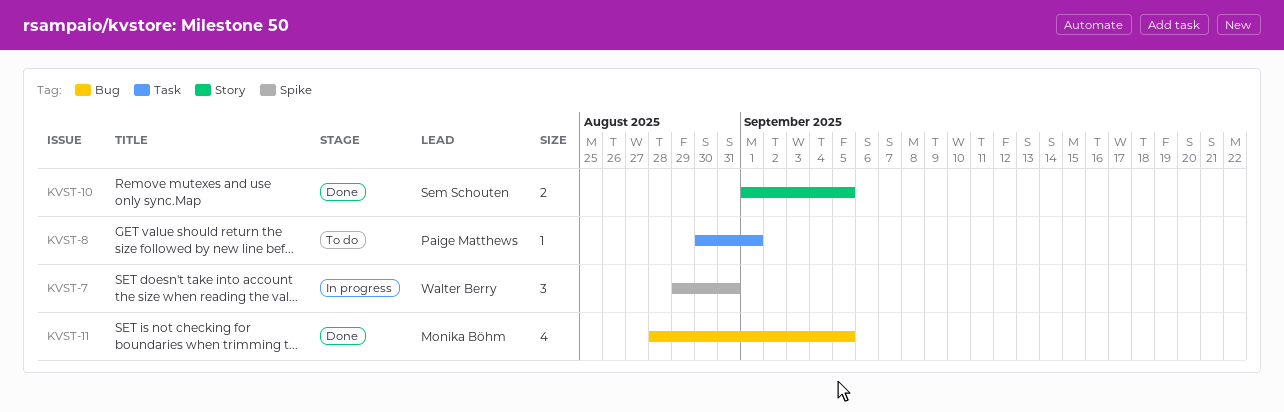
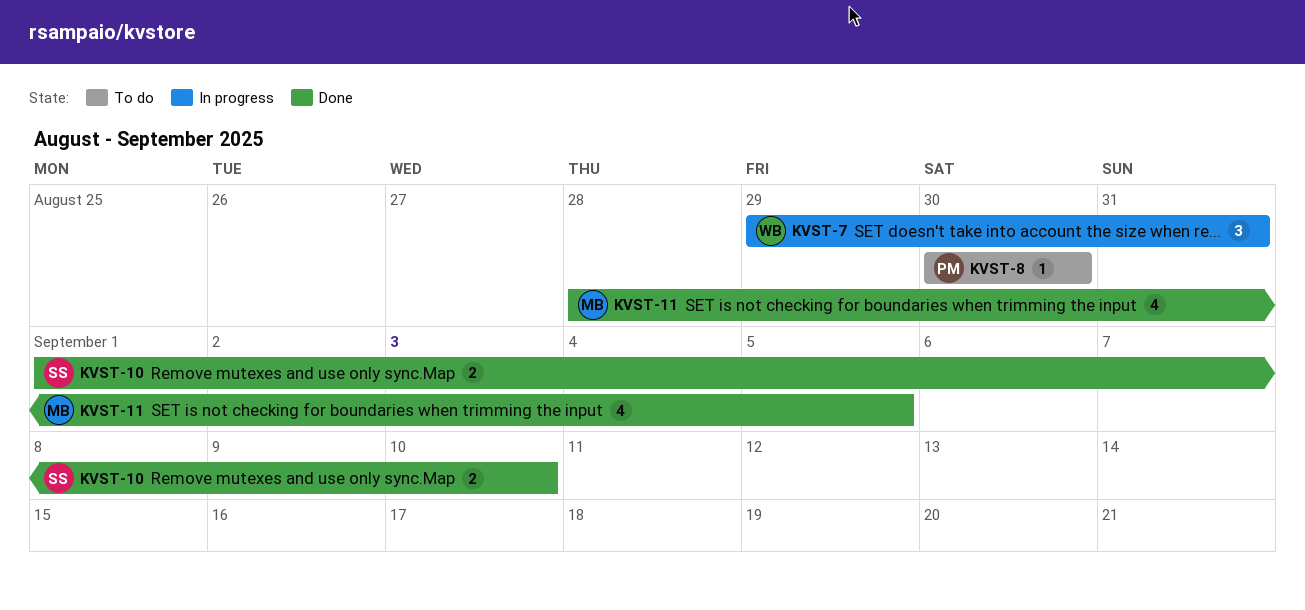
KVST-8, due: Sep 1 -> Aug 30
KVST-10, due: Sep 5 -> Sep 10

